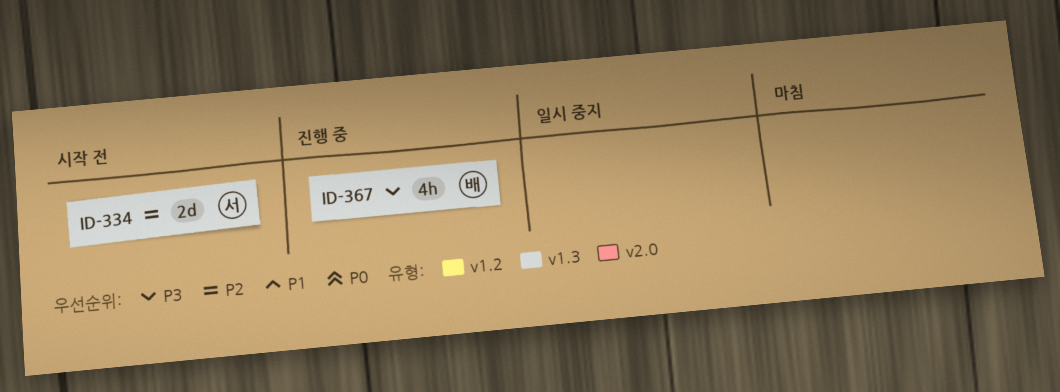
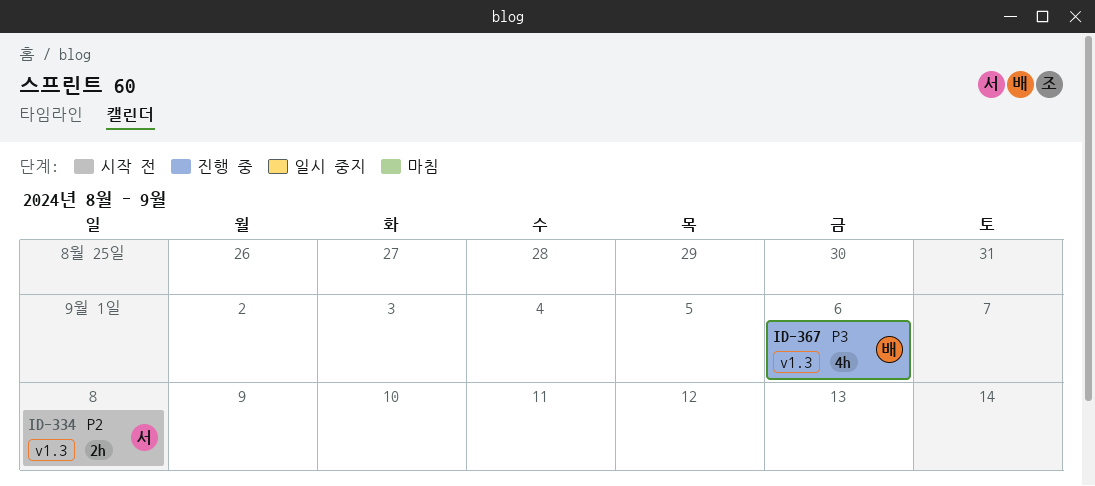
ID-334, estimate: 2d -> 2h

